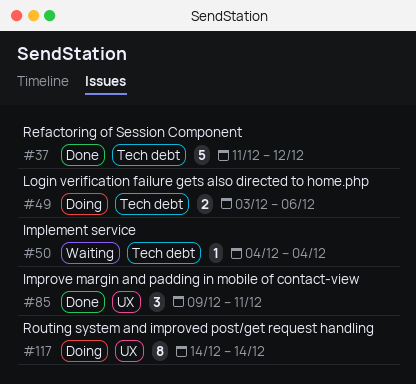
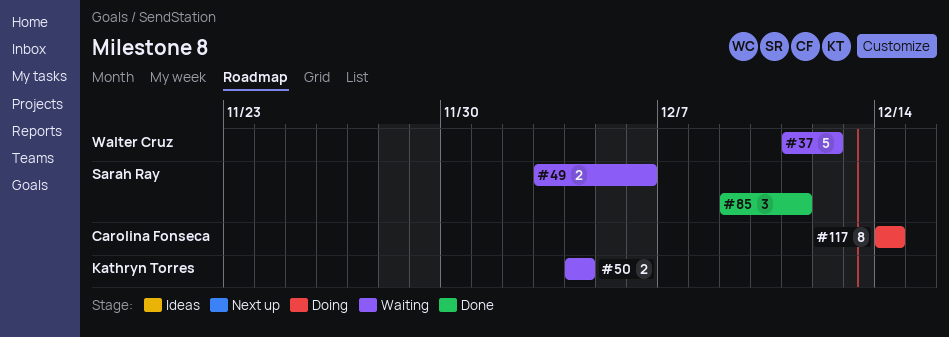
#37, status: Done -> Waiting
#49, status: Doing -> Waiting
#50, estimate: 1 -> 2

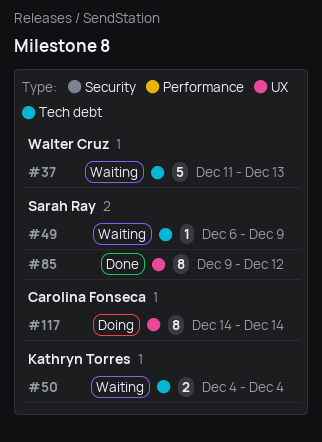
#37, due: Dec 12 -> Dec 13
#49, estimate: 2 -> 1
#49, start: Dec 3 -> Dec 6
#49, due: Dec 6 -> Dec 9
#85, estimate: 3 -> 8
#85, due: Dec 11 -> Dec 12

